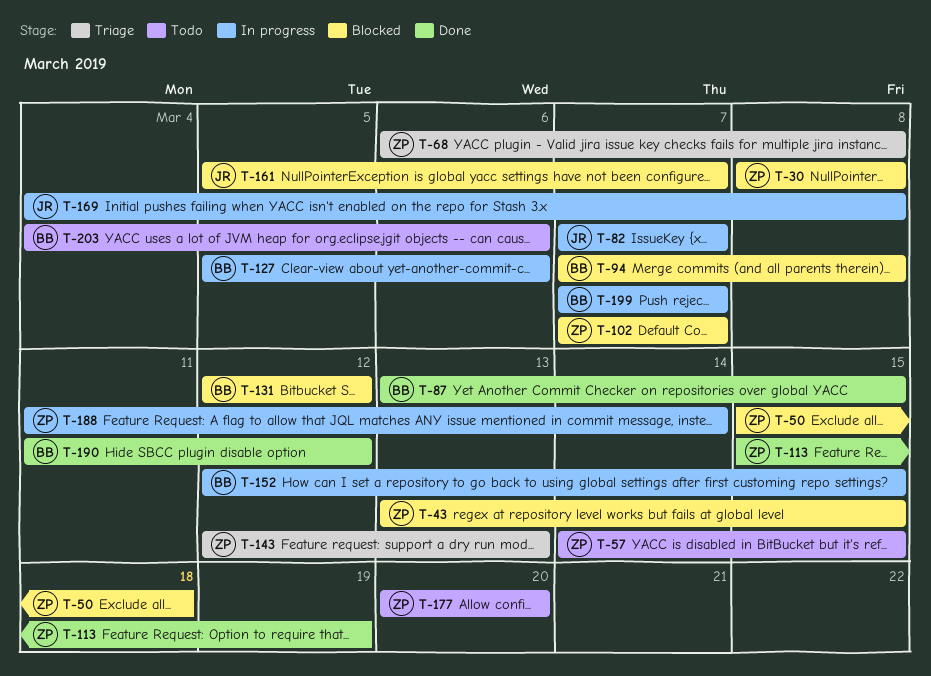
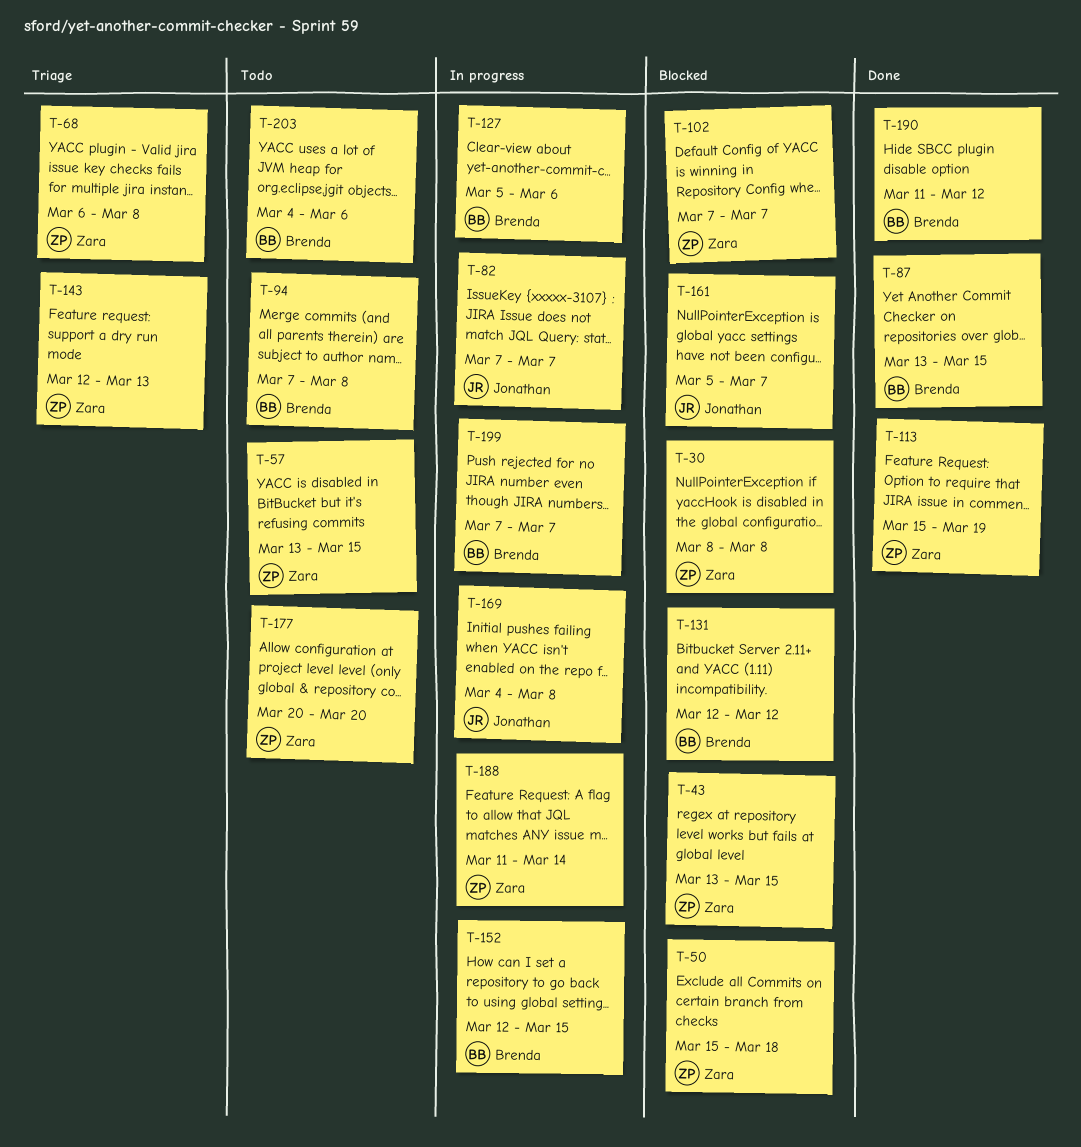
T-57, start: Mar 14 -> Mar 13
T-94, status: Blocked -> Todo

